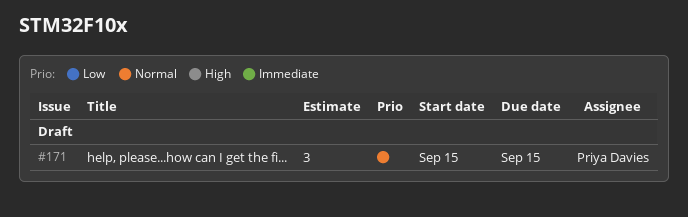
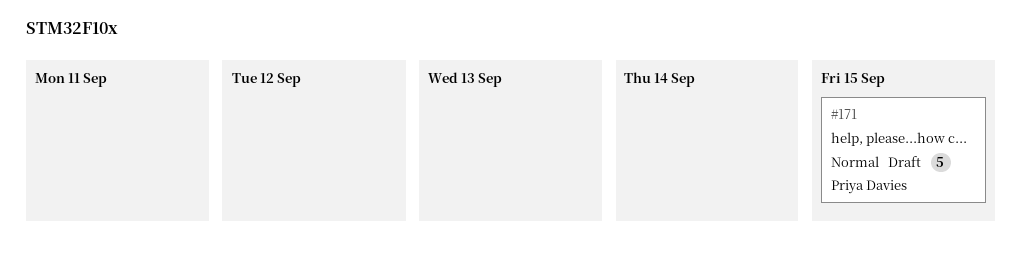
#171, estimate: 3 -> 5

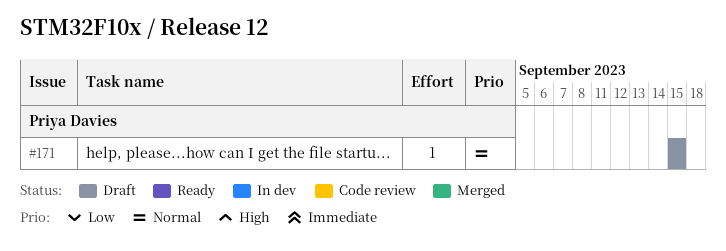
#171, estimate: 5 -> 1

